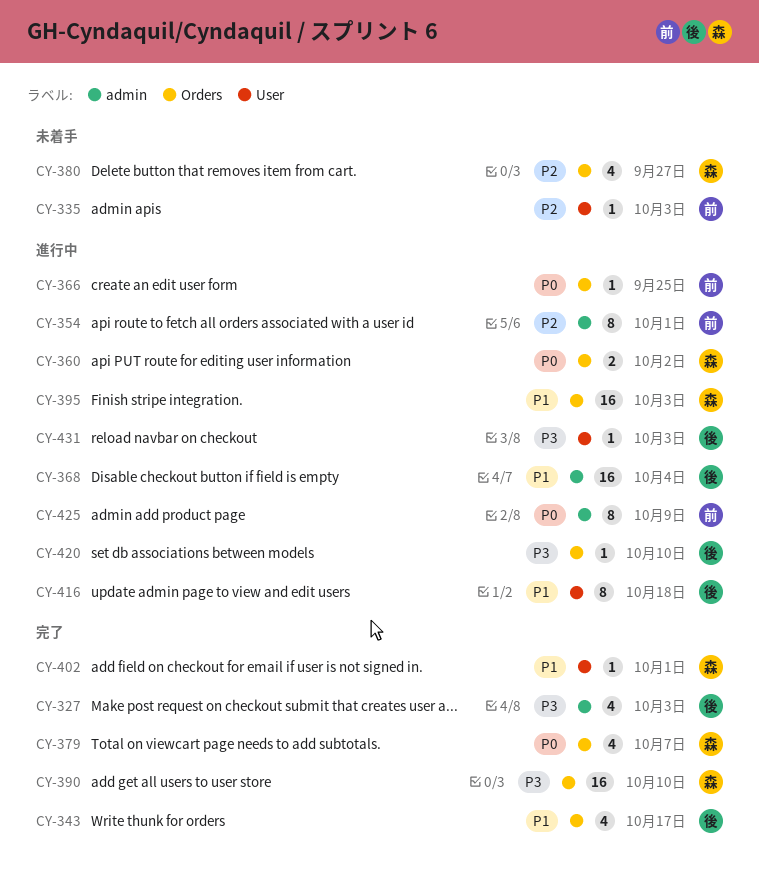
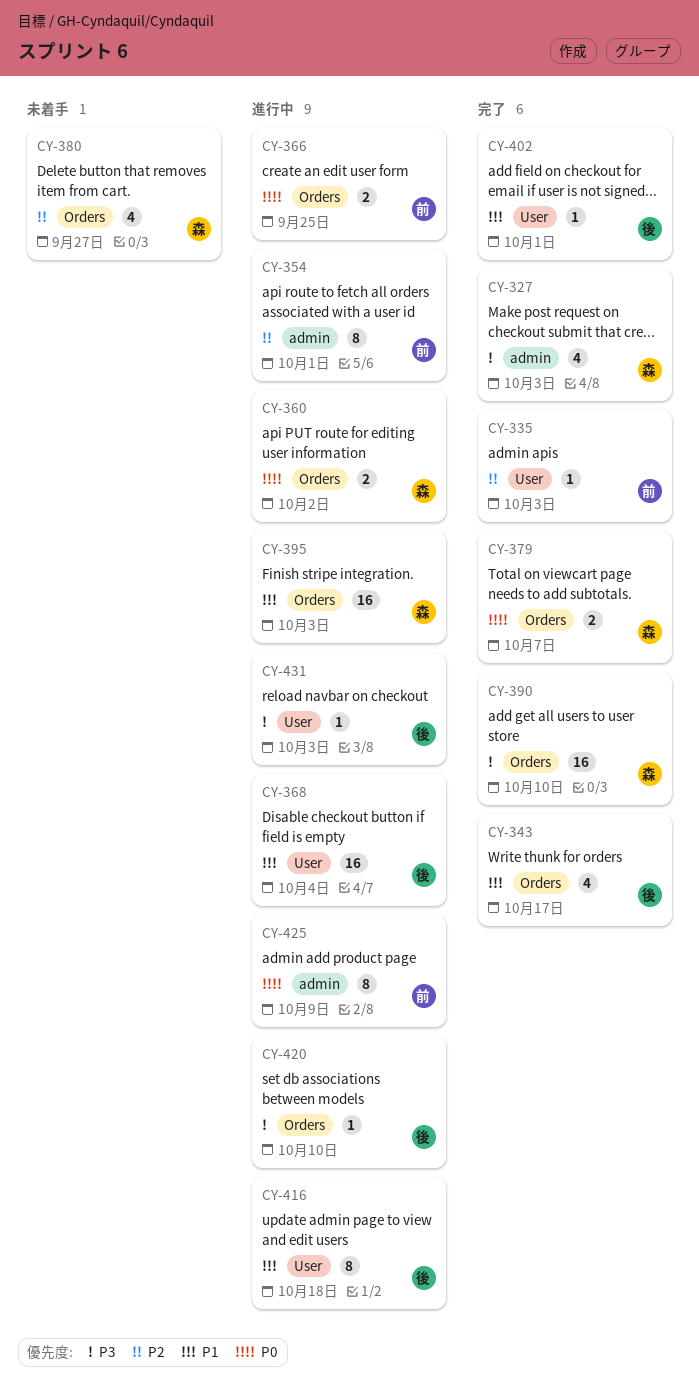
CY-327, owner: 後 -> 森
CY-335, status: 未着手 -> 完了
CY-366, estimate: 1 -> 2
CY-368, label: admin -> User
CY-379, estimate: 4 -> 2
CY-402, owner: 森 -> 後

